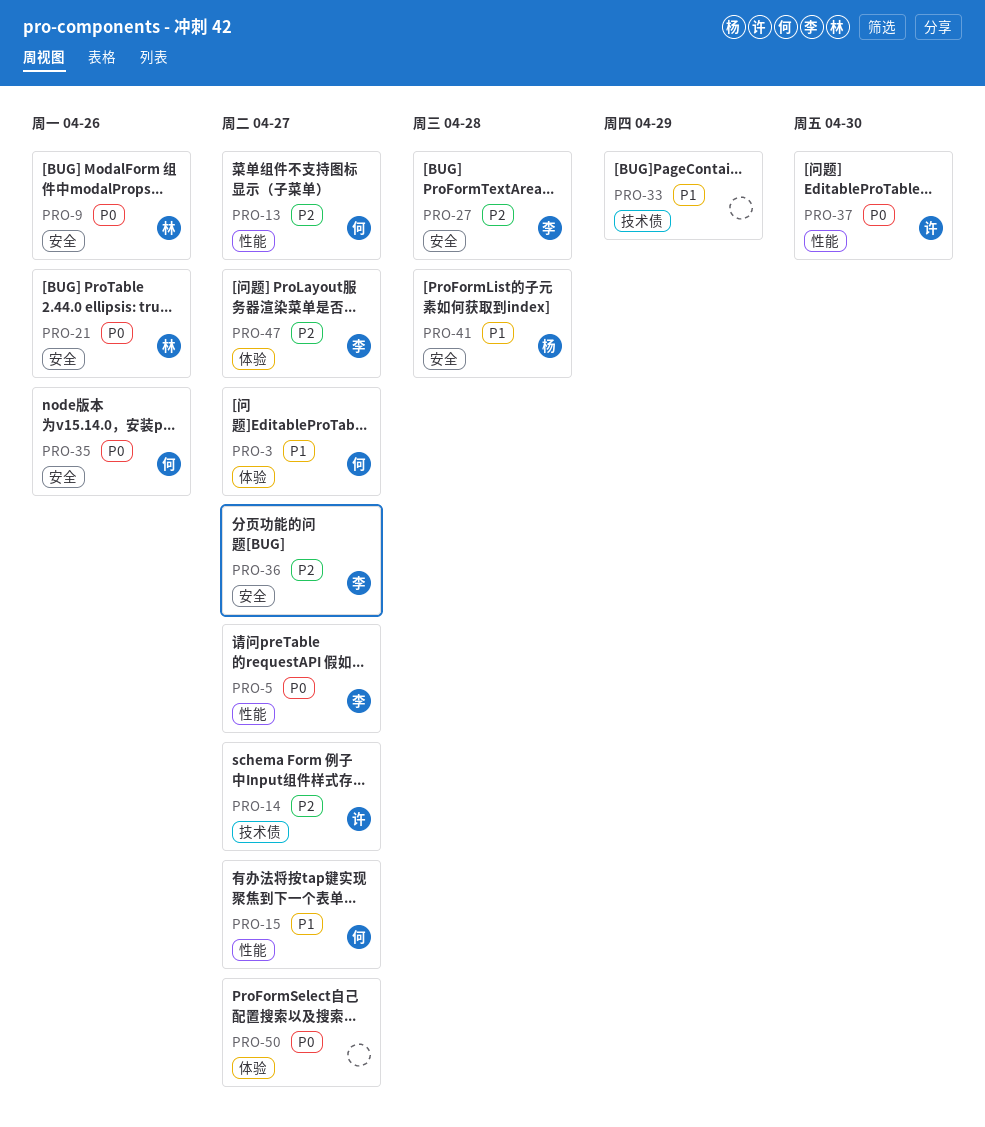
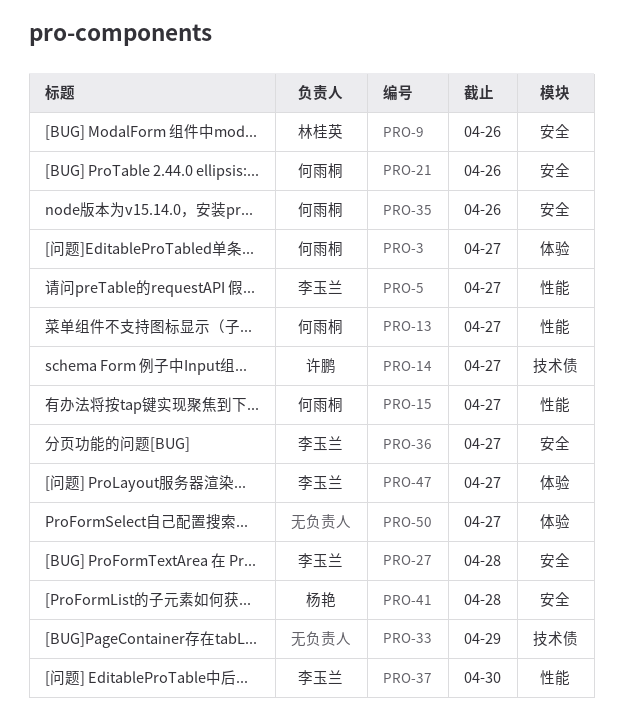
PRO-21, owner: 林桂英 -> 何雨桐
PRO-37, owner: 许鹏 -> 李玉兰

